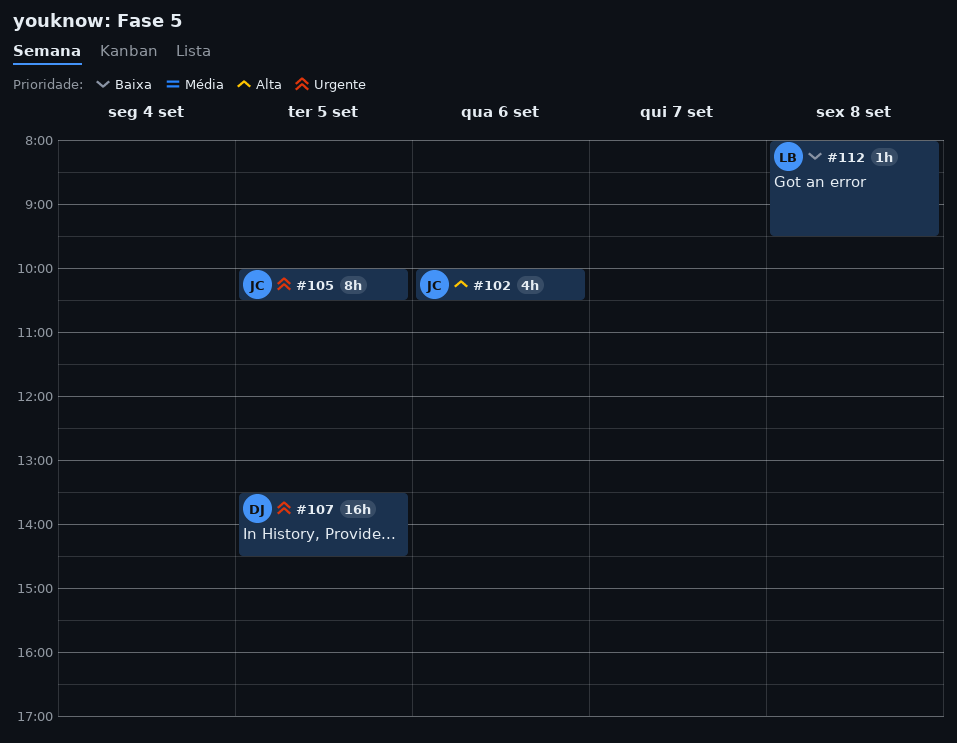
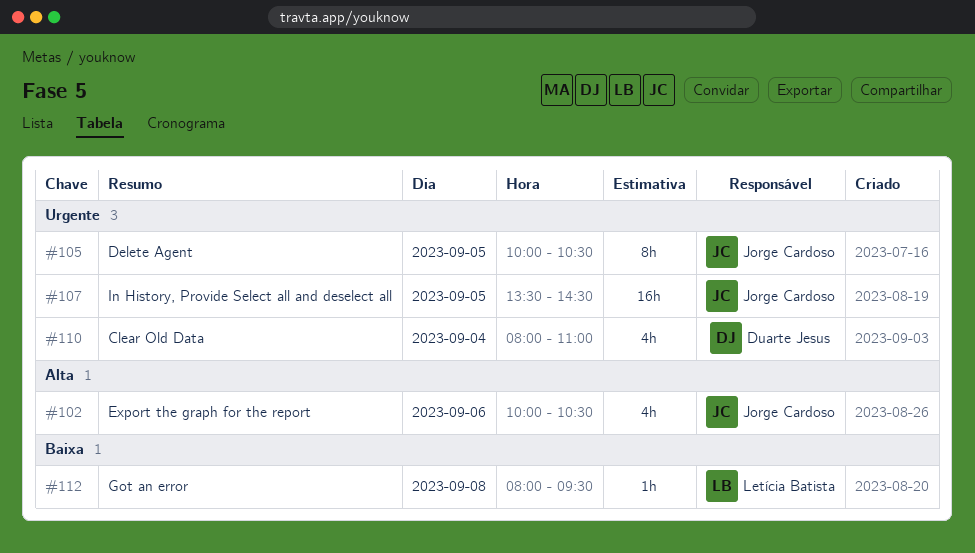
#107, owner: Duarte Jesus -> Jorge Cardoso
#110: none -> present

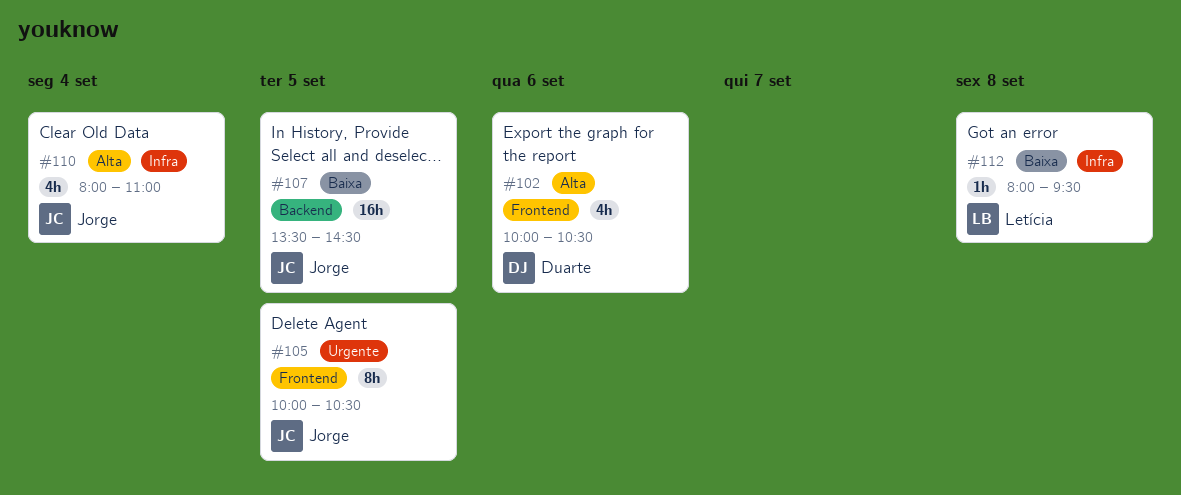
#102, owner: Jorge Cardoso -> Duarte Jesus
#107, priority: Urgente -> Baixa
#110, owner: Duarte Jesus -> Jorge Cardoso
#110, priority: Urgente -> Alta

